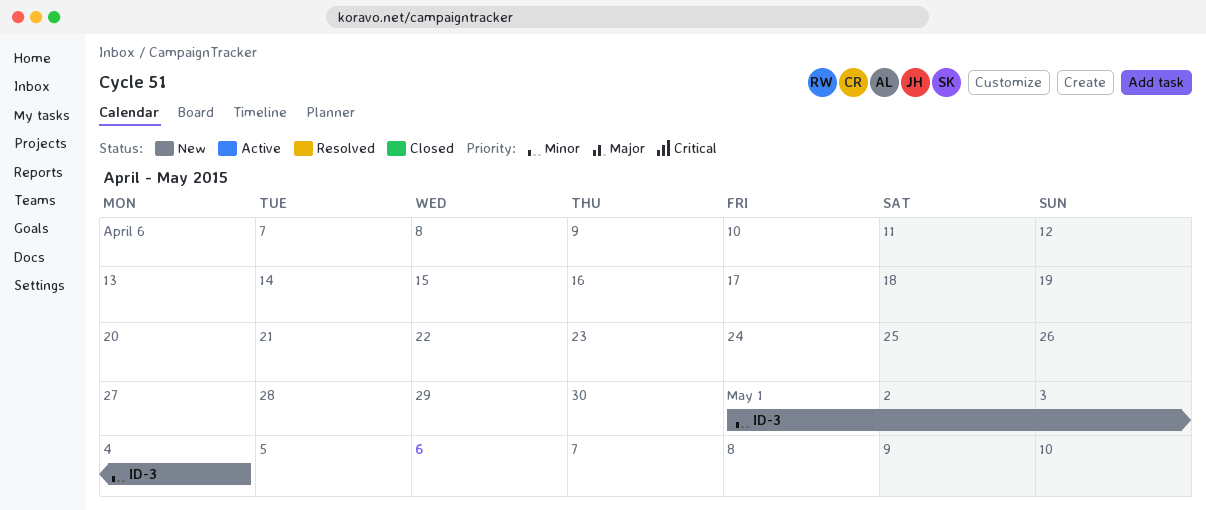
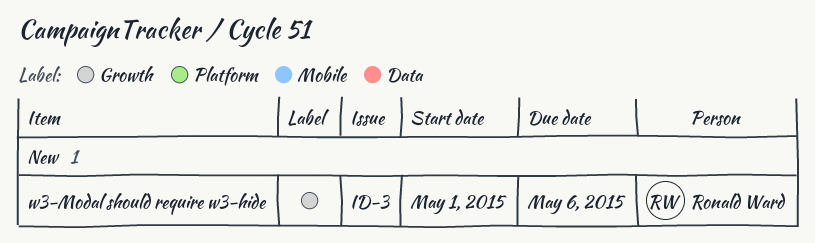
ID-3, due: May 4 -> May 6

